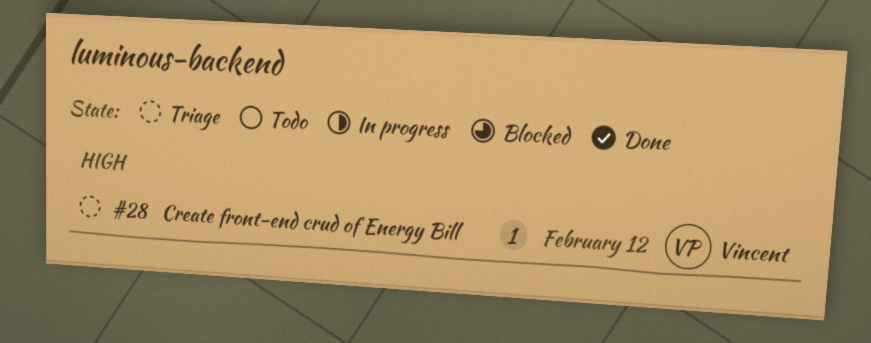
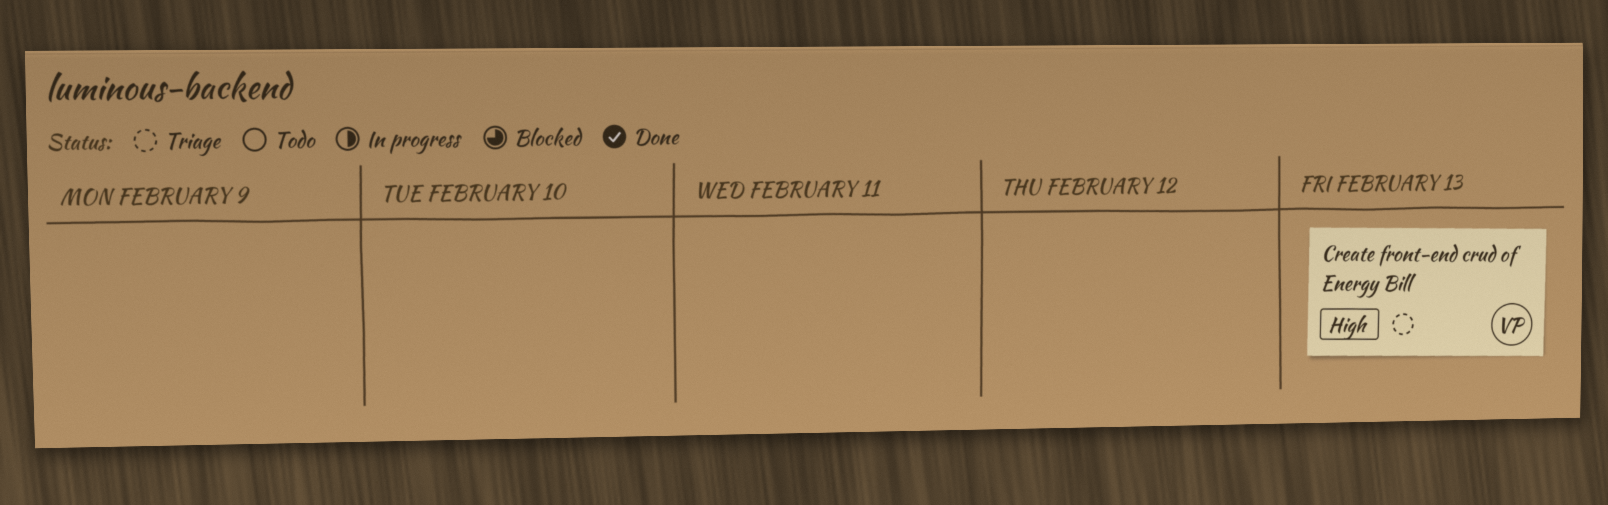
Create front-end crud of Energy Bill, due: Feb 12 -> Feb 13

